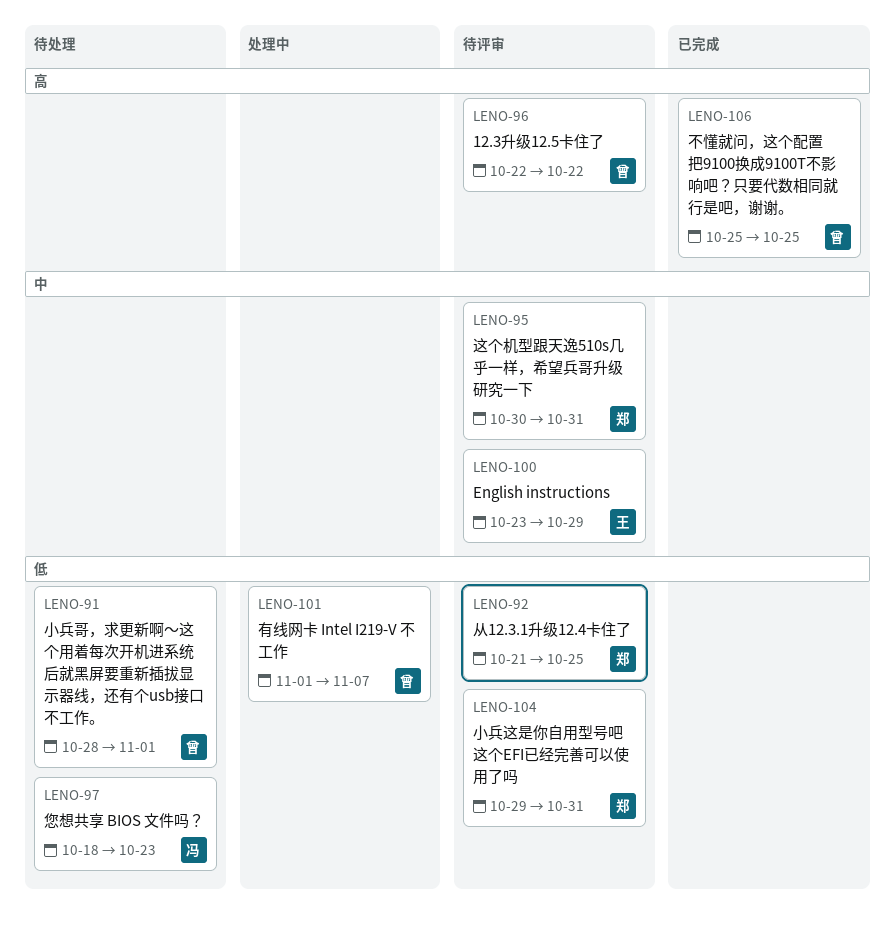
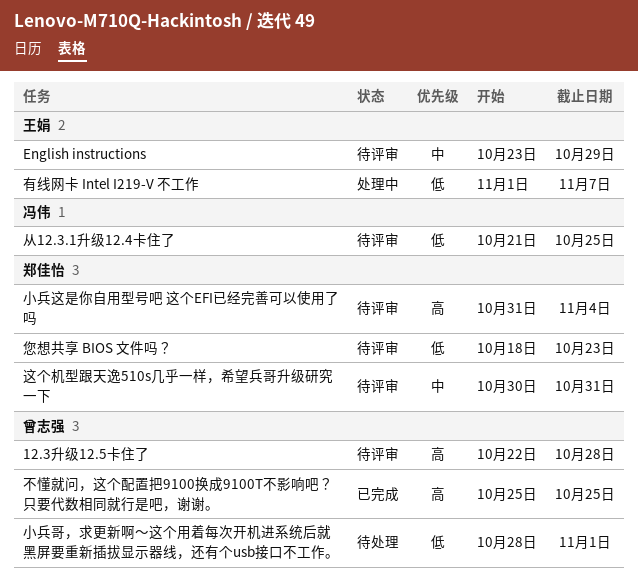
12.3升级12.5卡住了, due: Oct 22 -> Oct 28
从12.3.1升级12.4卡住了, owner: 郑佳怡 -> 冯伟
小兵这是你自用型号吧 这个EFI已经完善可以使用了吗, priority: 低 -> 高
小兵这是你自用型号吧 这个EFI已经完善可以使用了吗, start: Oct 29 -> Oct 31
小兵这是你自用型号吧 这个EFI已经完善可以使用了吗, due: Oct 31 -> Nov 4
您想共享 BIOS 文件吗？, status: 待处理 -> 待评审
您想共享 BIOS 文件吗？, owner: 冯伟 -> 郑佳怡
有线网卡 Intel I219-V 不工作, owner: 曾志强 -> 王娟

